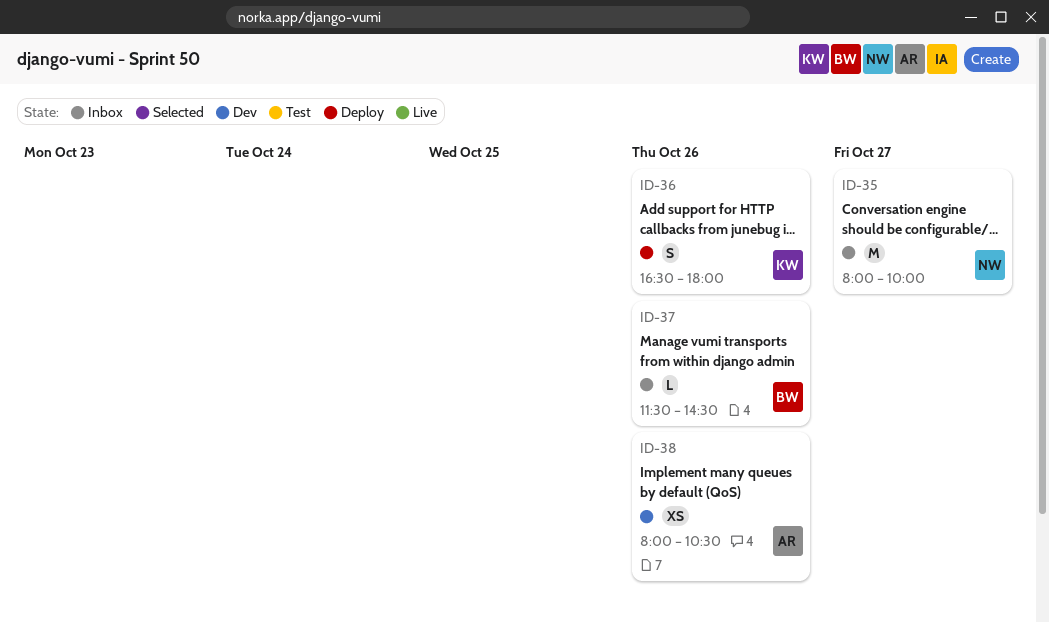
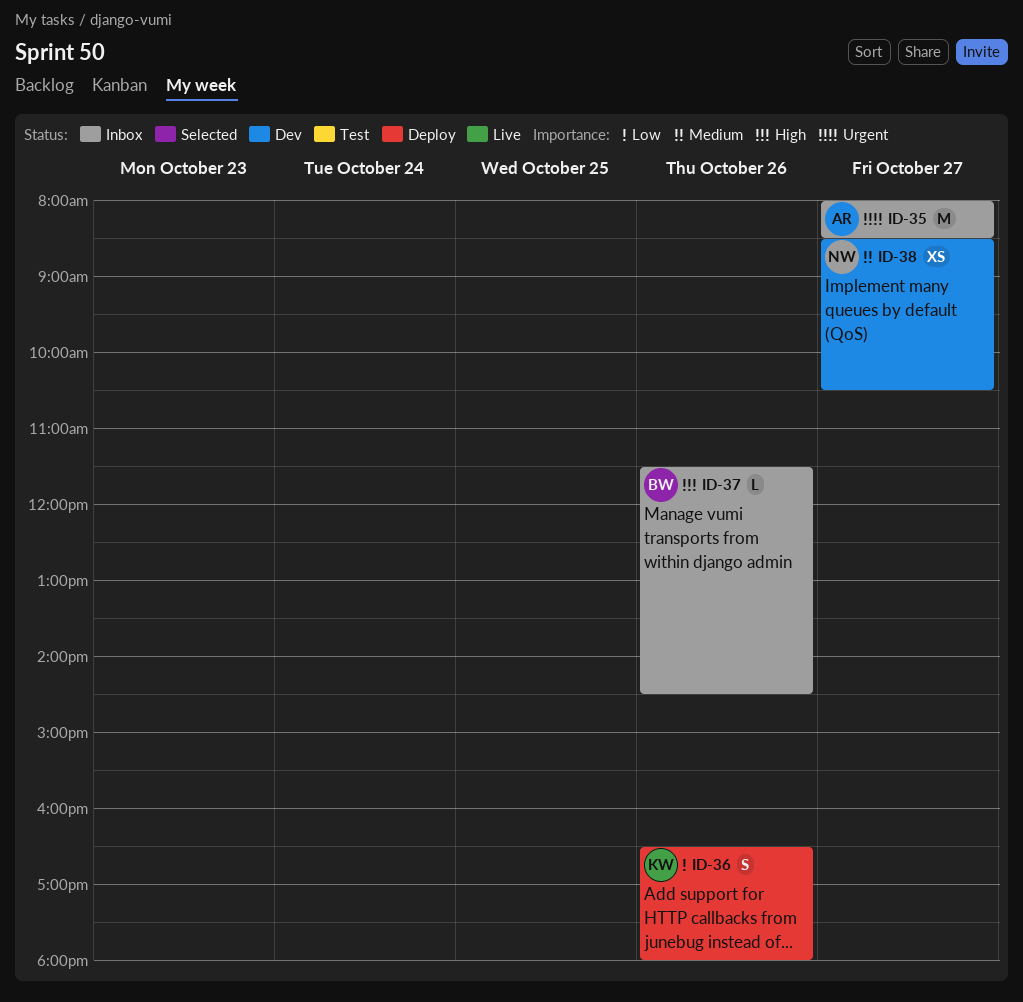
ID-35, owner: NW -> AR
ID-35, ends: 10:00 -> 08:30
ID-38, owner: AR -> NW
ID-38, day: Oct 26 -> Oct 27
ID-38, begins: 08:00 -> 08:30

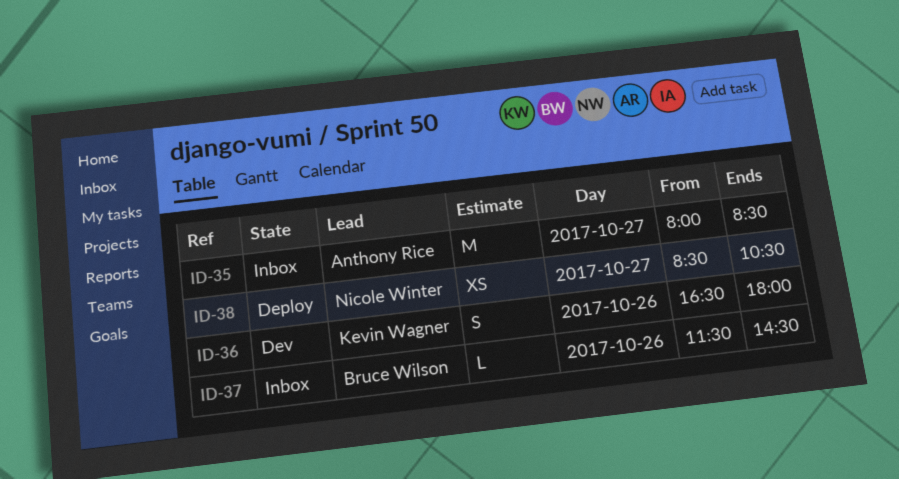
ID-36, status: Deploy -> Dev
ID-38, status: Dev -> Deploy

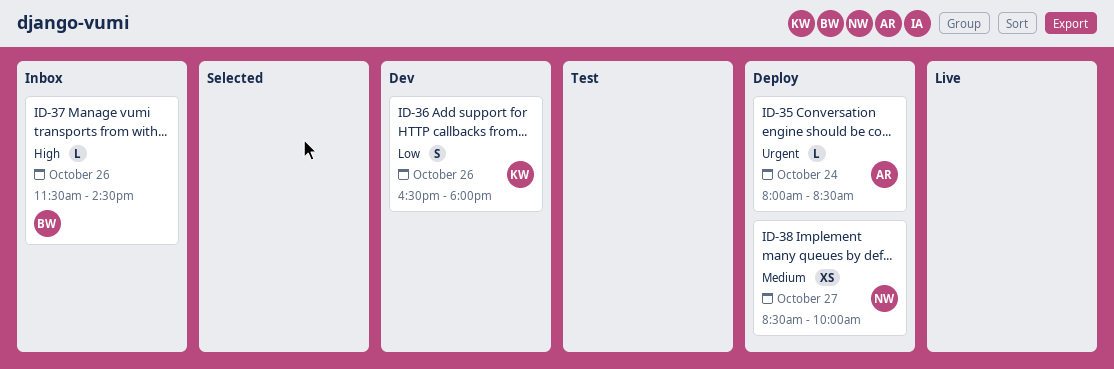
ID-35, status: Inbox -> Deploy
ID-35, estimate: M -> L
ID-35, day: Oct 27 -> Oct 24
ID-38, ends: 10:30 -> 10:00

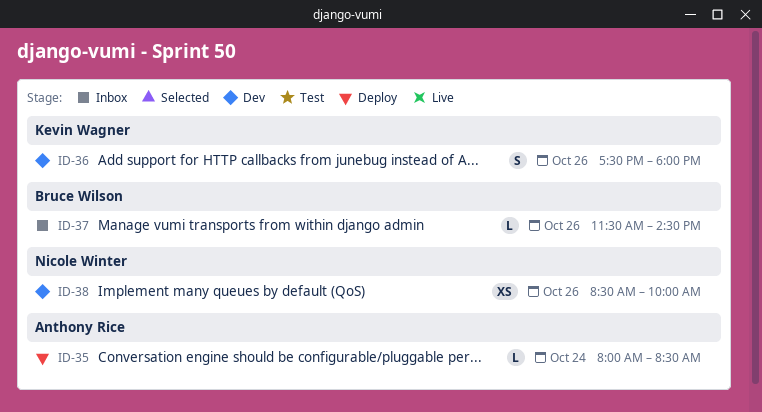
ID-36, begins: 16:30 -> 17:30
ID-38, status: Deploy -> Dev
ID-38, day: Oct 27 -> Oct 26

